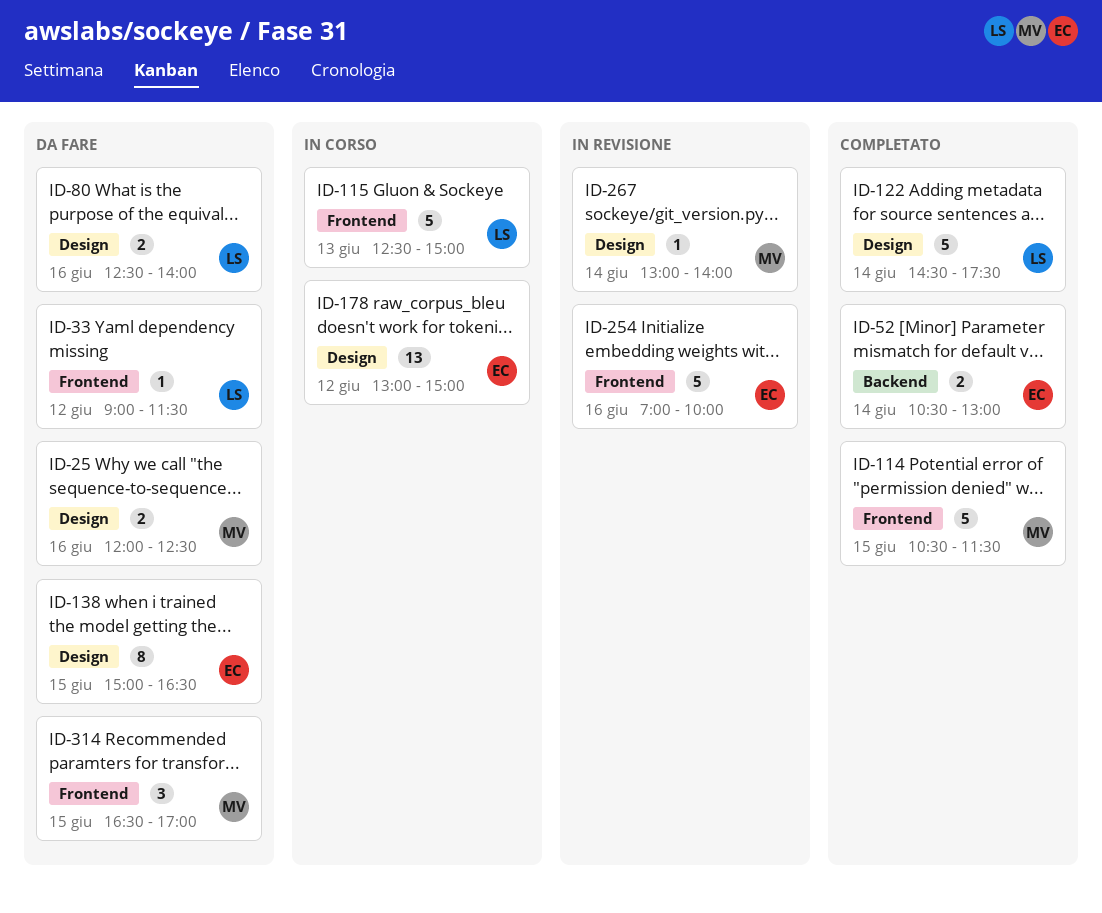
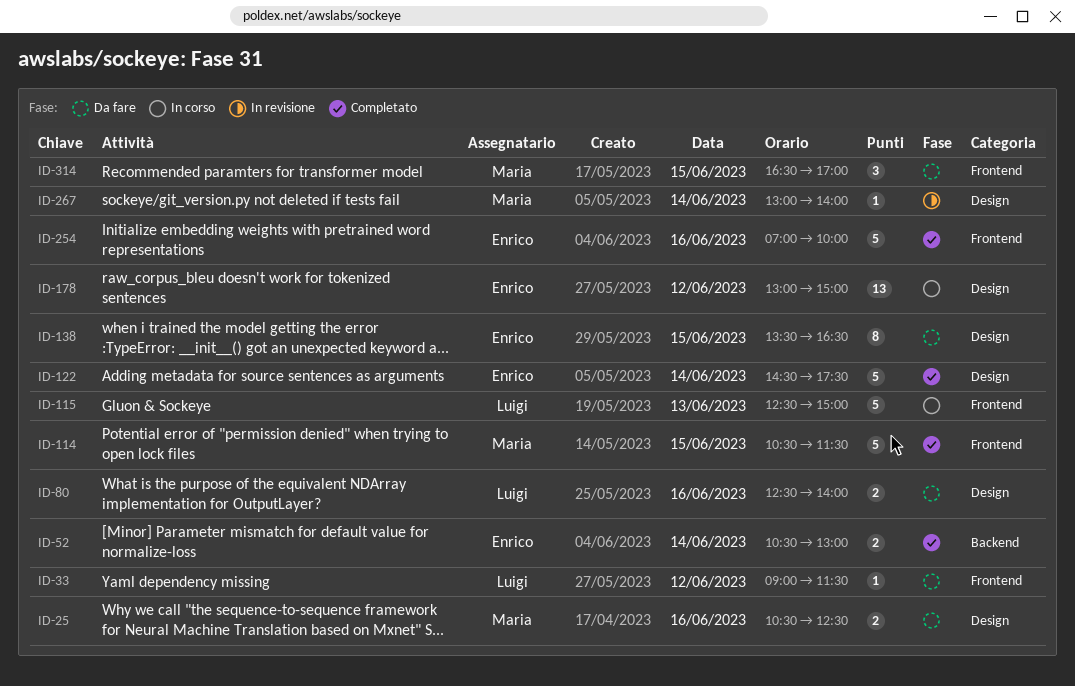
ID-25, begins: 12:00 -> 10:30
ID-122, owner: Luigi -> Enrico
ID-138, begins: 15:00 -> 13:30
ID-254, status: In revisione -> Completato

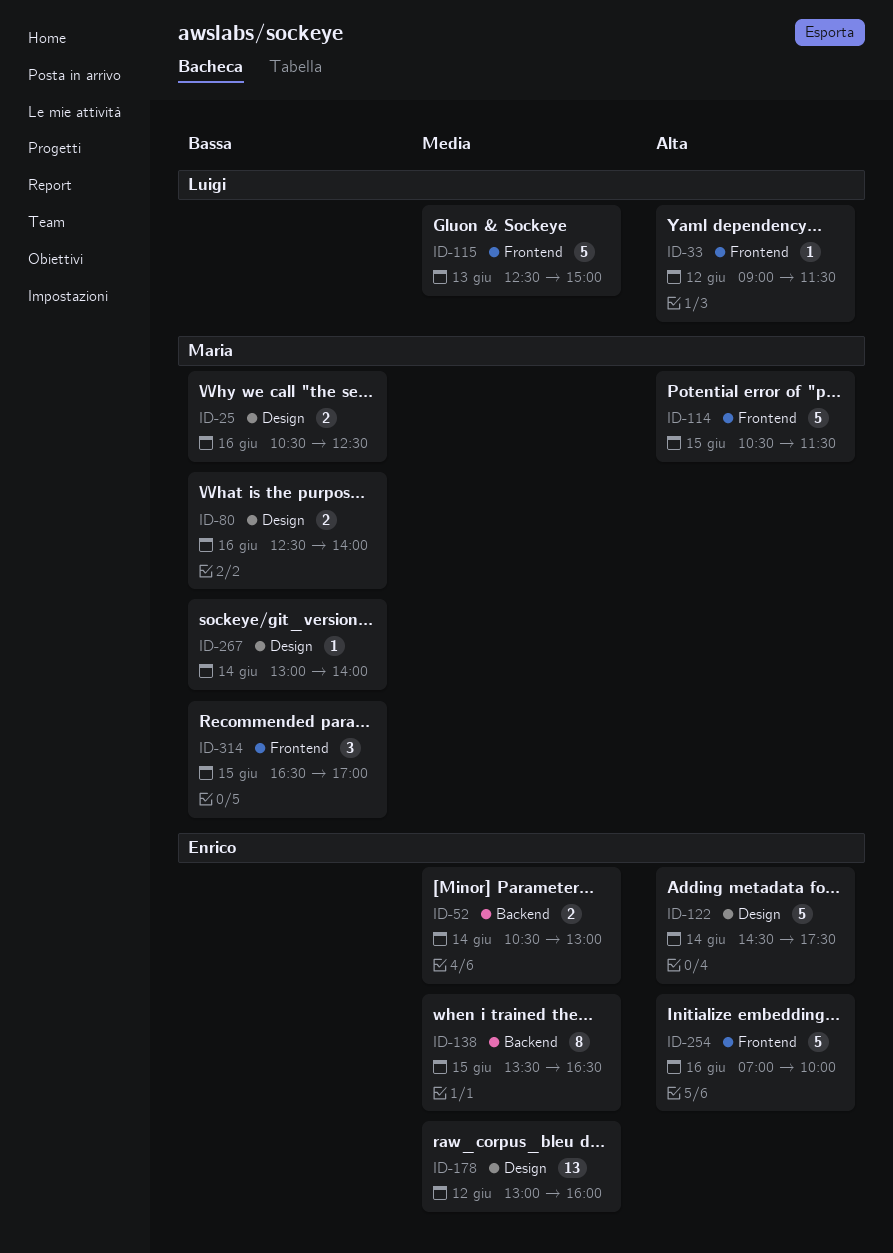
ID-80, owner: Luigi -> Maria
ID-138, label: Design -> Backend
ID-178, ends: 15:00 -> 16:00

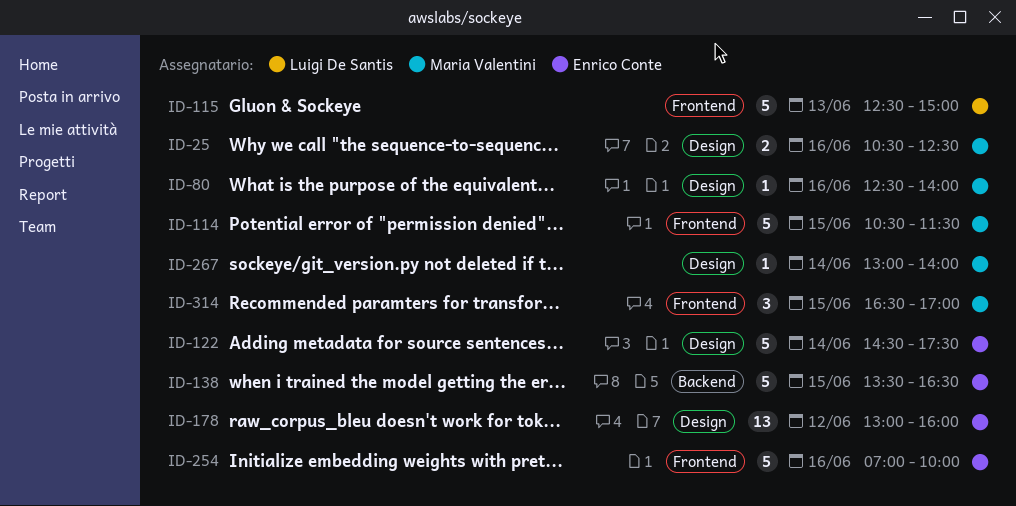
ID-33: present -> none
ID-52: present -> none
ID-80, estimate: 2 -> 1
ID-138, estimate: 8 -> 5

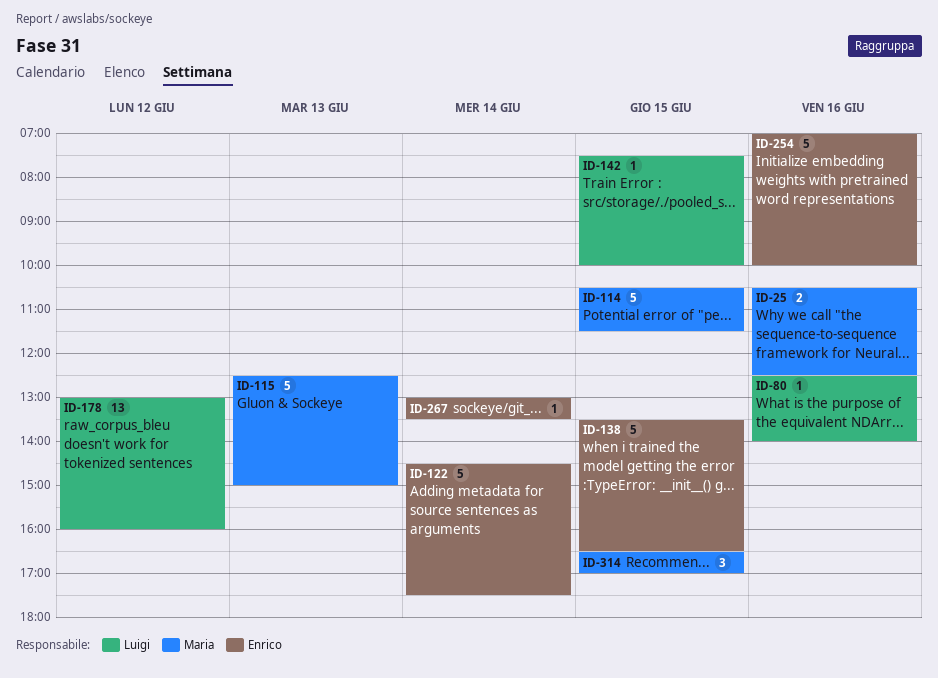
ID-80, owner: Maria Valentini -> Luigi De Santis
ID-115, owner: Luigi De Santis -> Maria Valentini
ID-142: none -> present
ID-178, owner: Enrico Conte -> Luigi De Santis
ID-267, owner: Maria Valentini -> Enrico Conte
ID-267, ends: 14:00 -> 13:30

